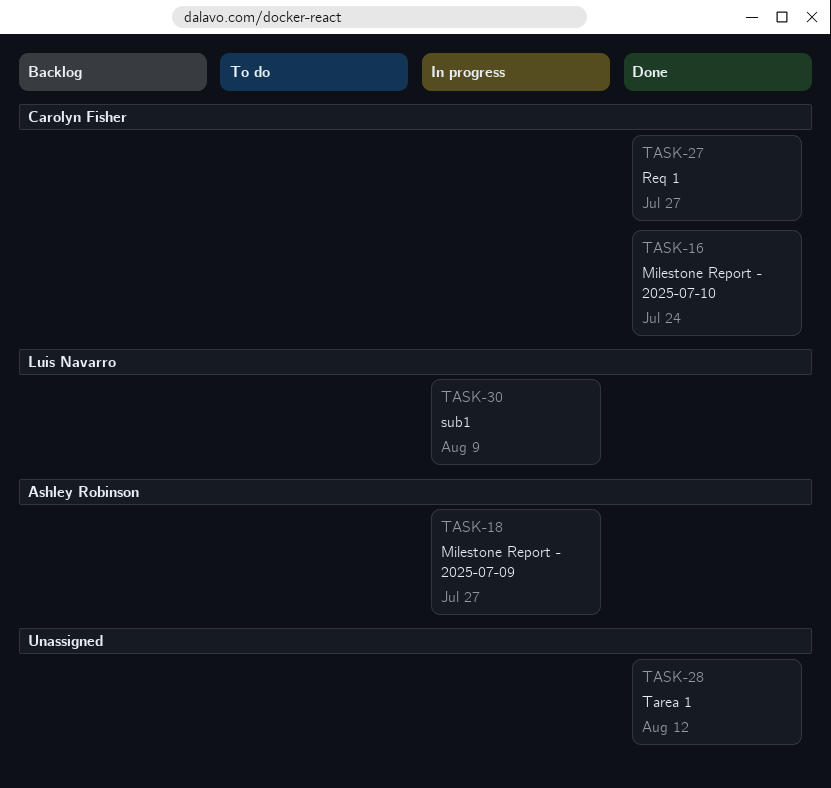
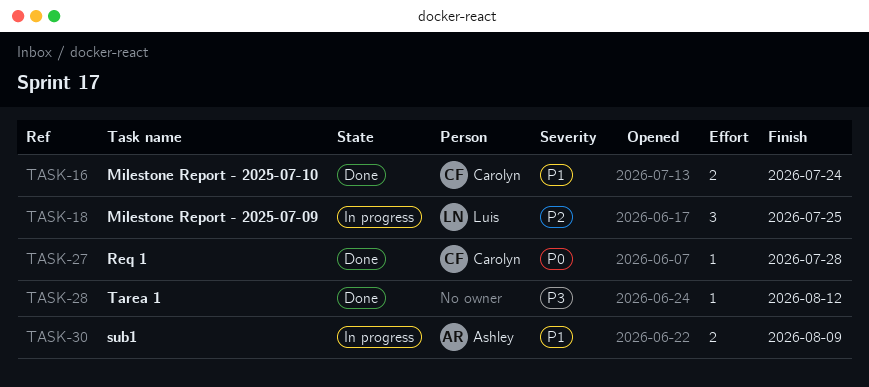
TASK-18, owner: Ashley Robinson -> Luis Navarro
TASK-18, due: Jul 27 -> Jul 25
TASK-27, due: Jul 27 -> Jul 28
TASK-30, owner: Luis Navarro -> Ashley Robinson

